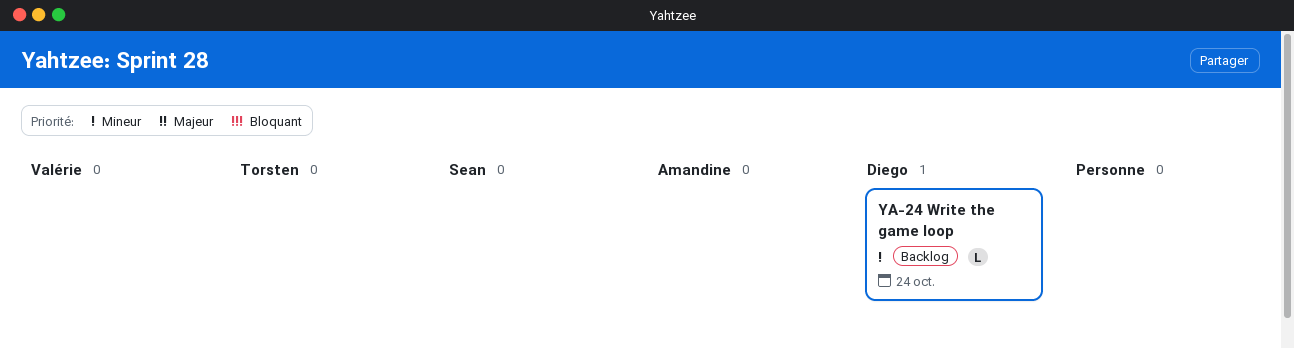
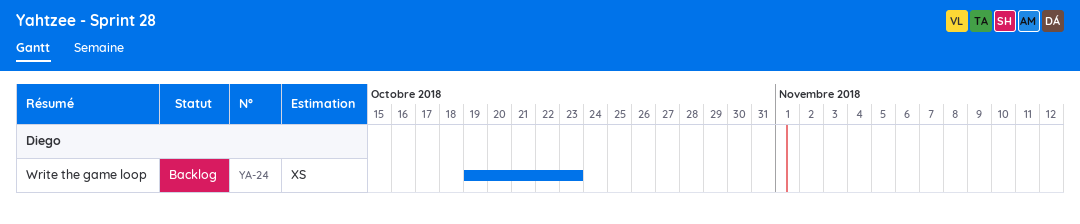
YA-24, estimate: L -> XS
YA-24, due: Oct 24 -> Oct 23

